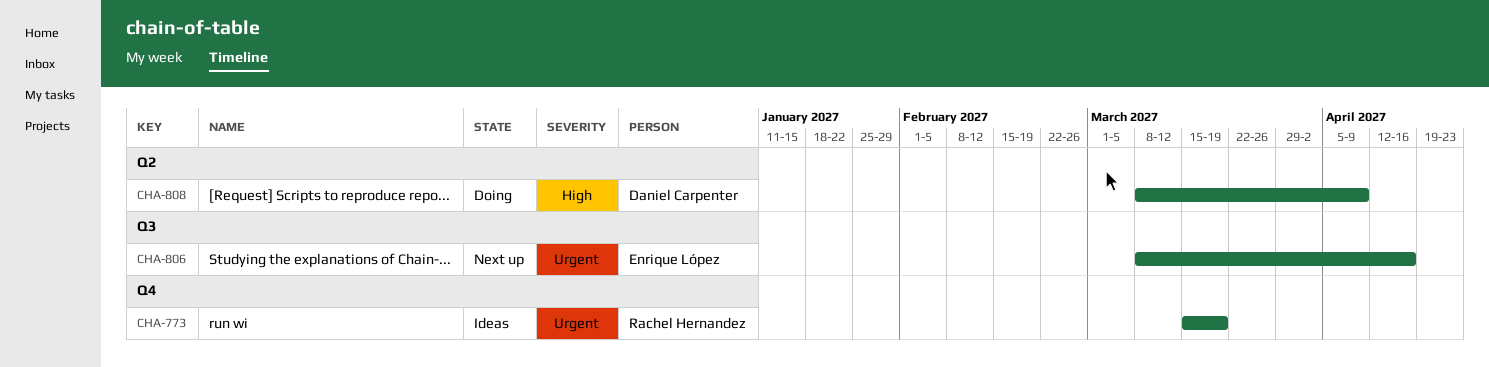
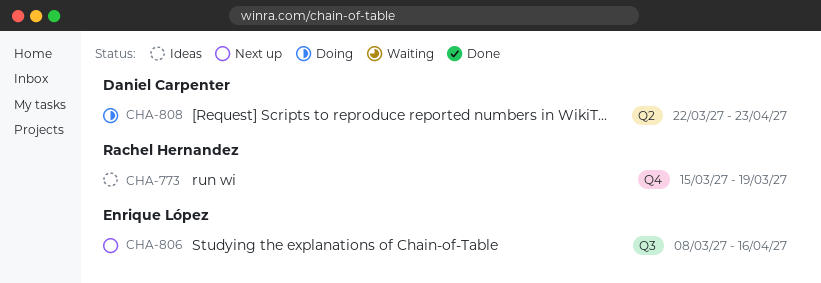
CHA-808, start: Mar 8 -> Mar 22
CHA-808, due: Apr 9 -> Apr 23

